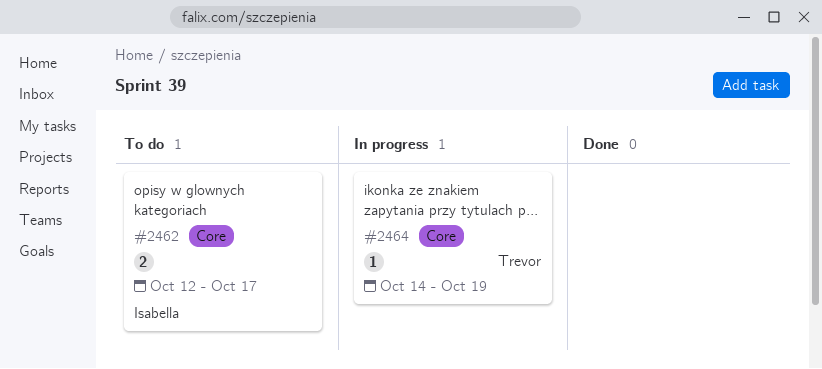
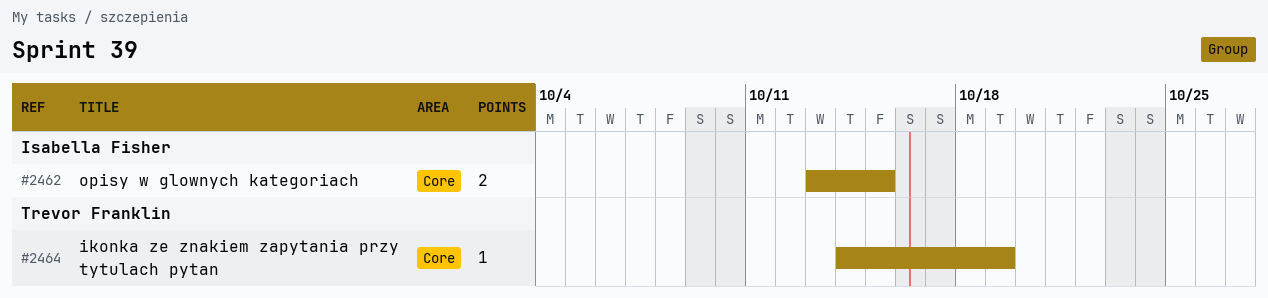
#2462, start: Oct 12 -> Oct 13
#2462, due: Oct 17 -> Oct 15

